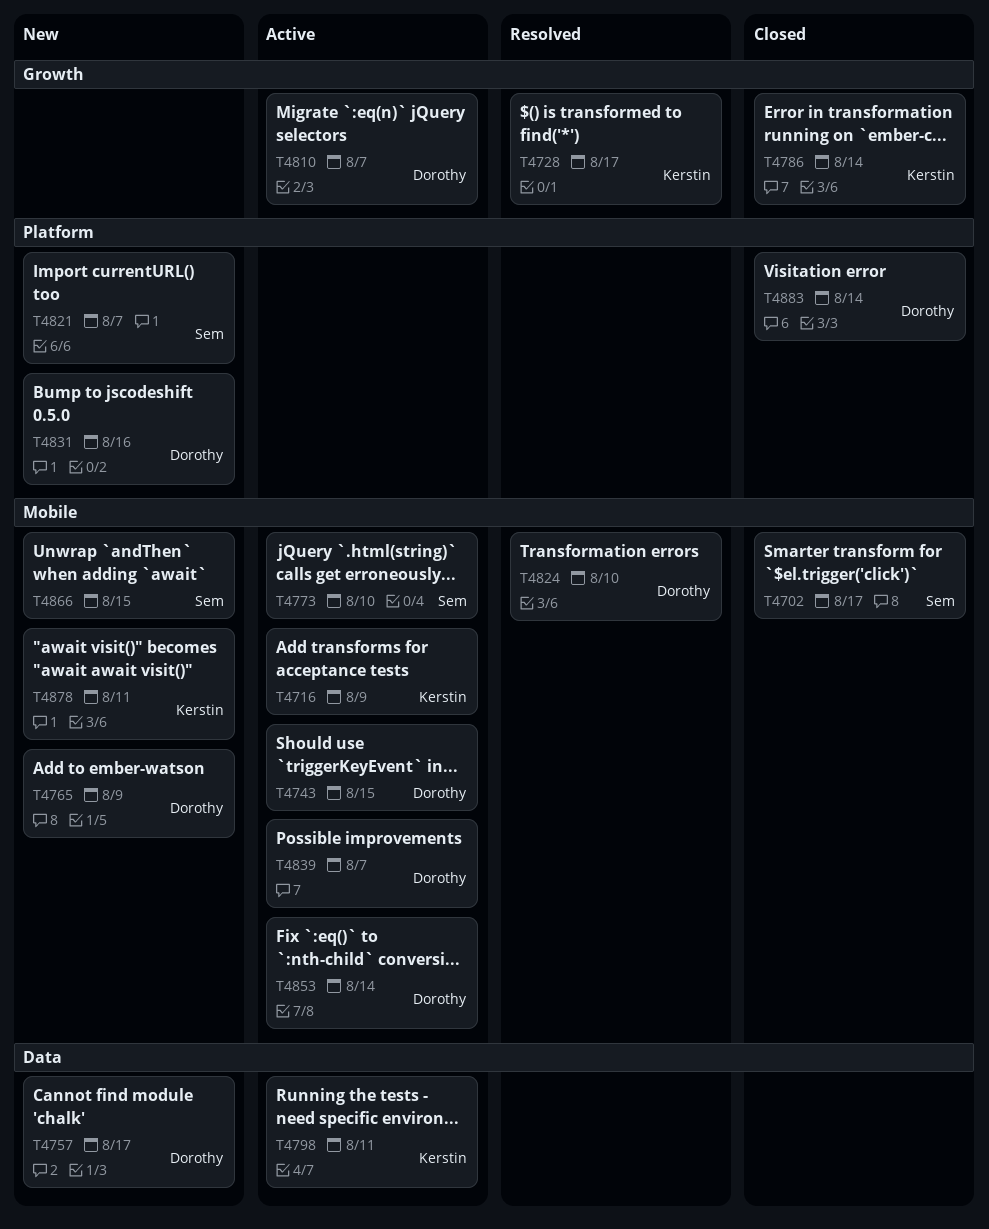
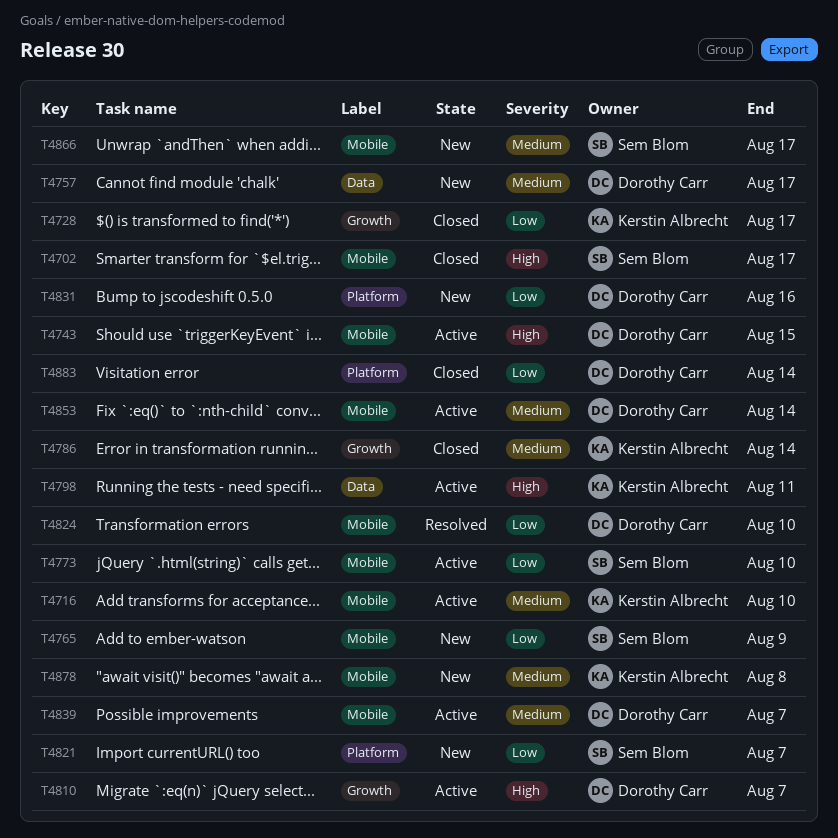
T4716, due: Aug 9 -> Aug 10
T4728, status: Resolved -> Closed
T4765, owner: Dorothy Carr -> Sem Blom
T4866, due: Aug 15 -> Aug 17
T4878, due: Aug 11 -> Aug 8

